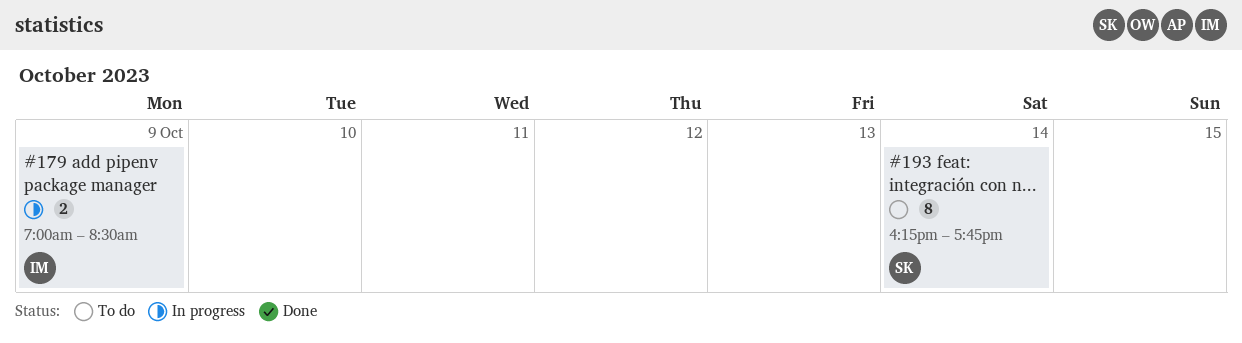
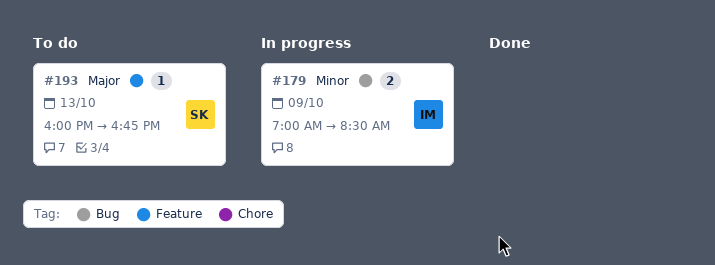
#193, estimate: 8 -> 1
#193, day: Oct 14 -> Oct 13
#193, begins: 16:15 -> 16:00
#193, ends: 17:45 -> 16:45

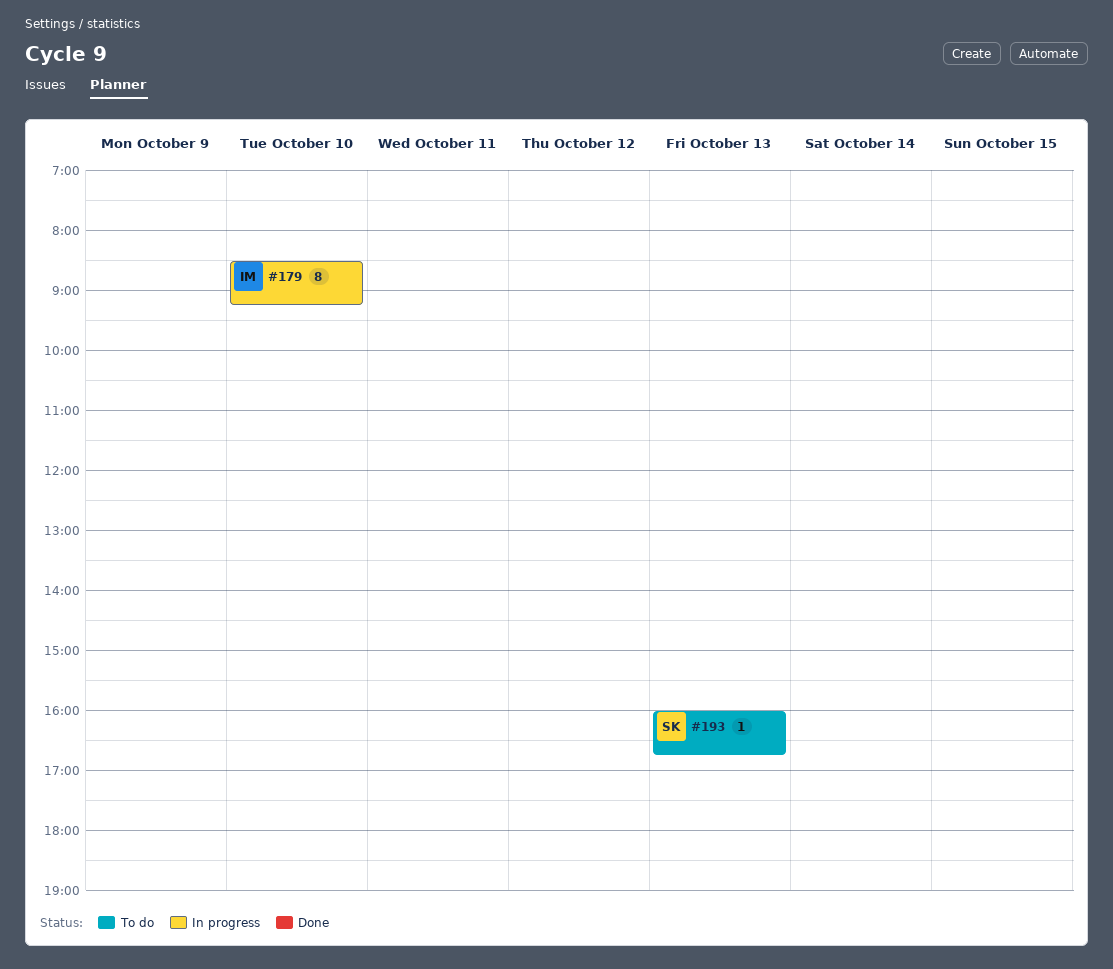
#179, estimate: 2 -> 8
#179, day: Oct 9 -> Oct 10
#179, begins: 07:00 -> 08:30
#179, ends: 08:30 -> 09:15

